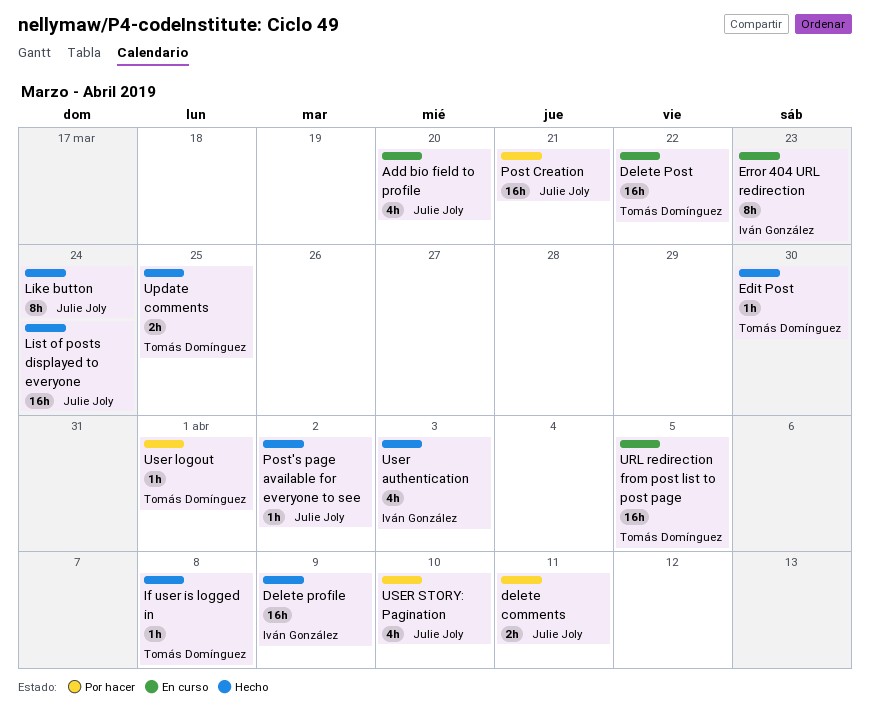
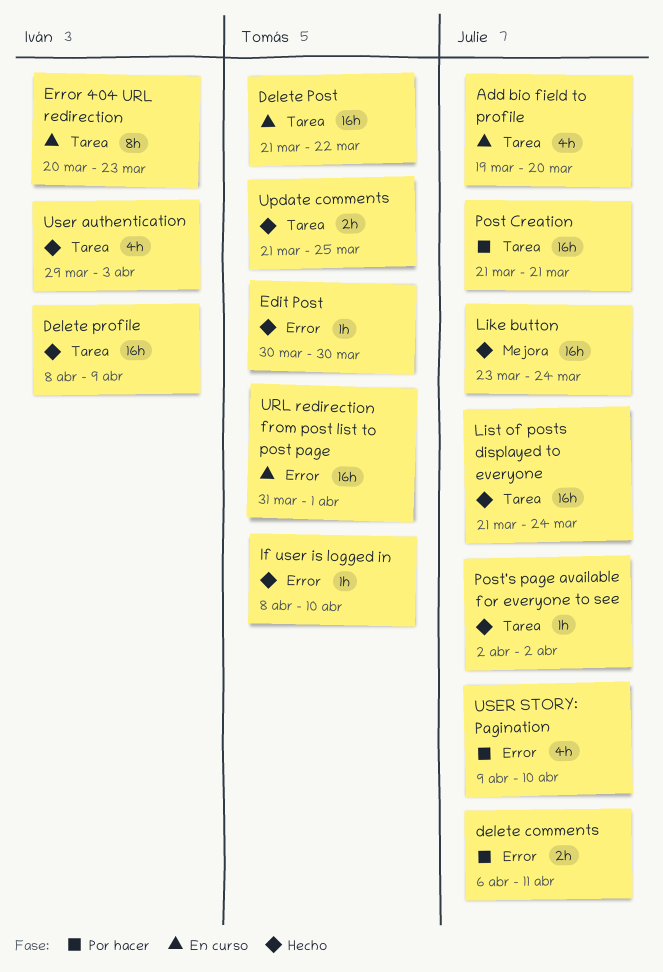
If user is logged in, due: Apr 8 -> Apr 10
Like button, estimate: 8h -> 16h
URL redirection from post list to post page, due: Apr 5 -> Apr 1
User logout: present -> none

